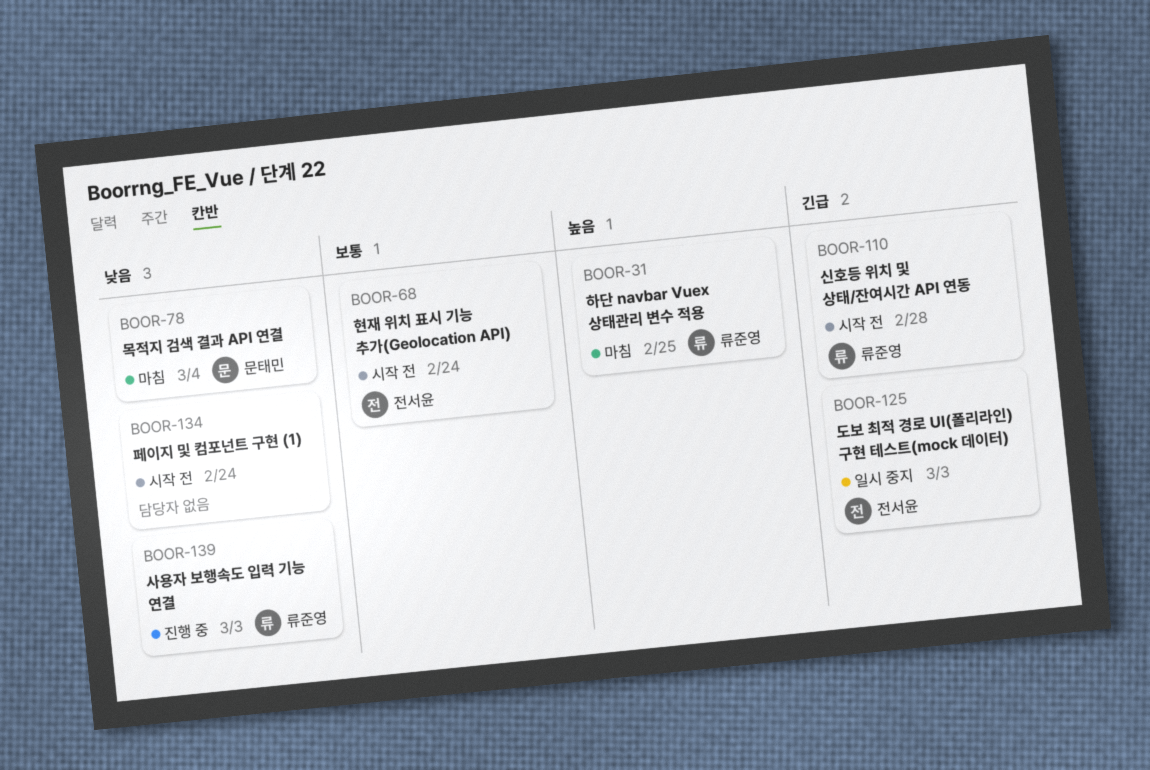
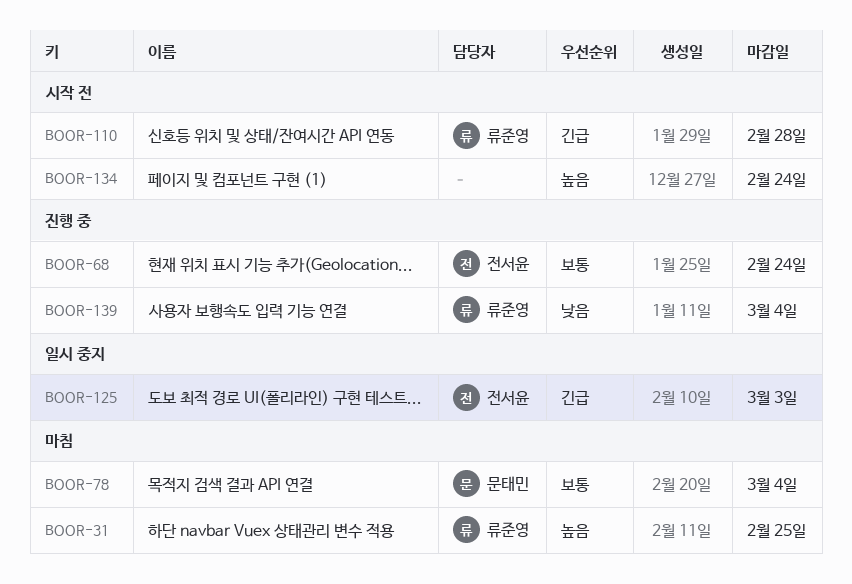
BOOR-68, status: 시작 전 -> 진행 중
BOOR-78, priority: 낮음 -> 보통
BOOR-134, priority: 낮음 -> 높음
BOOR-139, due: Mar 3 -> Mar 4

